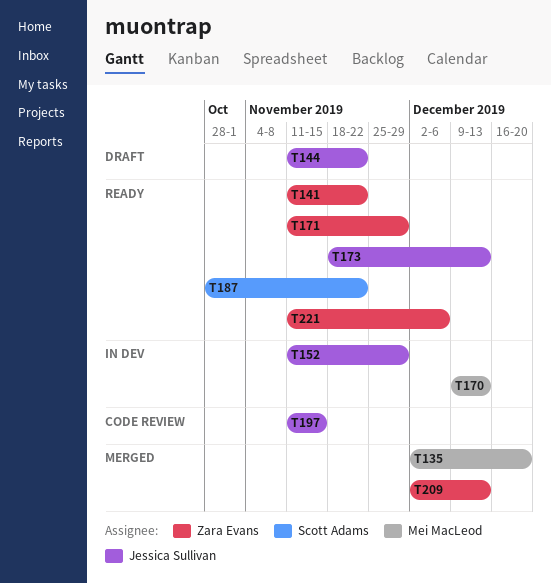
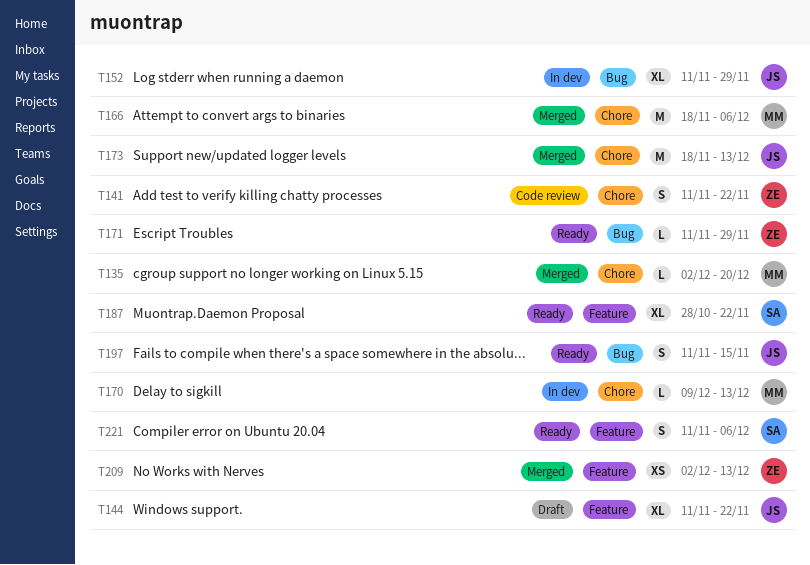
T141, status: Ready -> Code review
T166: none -> present
T173, status: Ready -> Merged
T197, status: Code review -> Ready
T221, owner: Zara Evans -> Scott Adams

